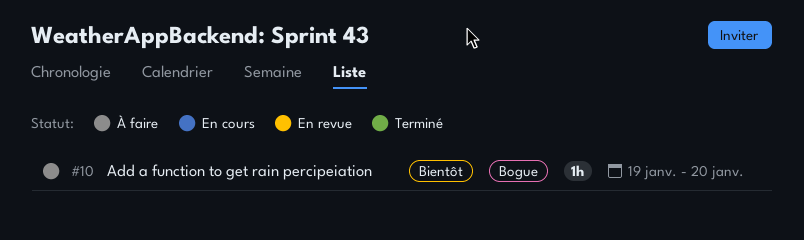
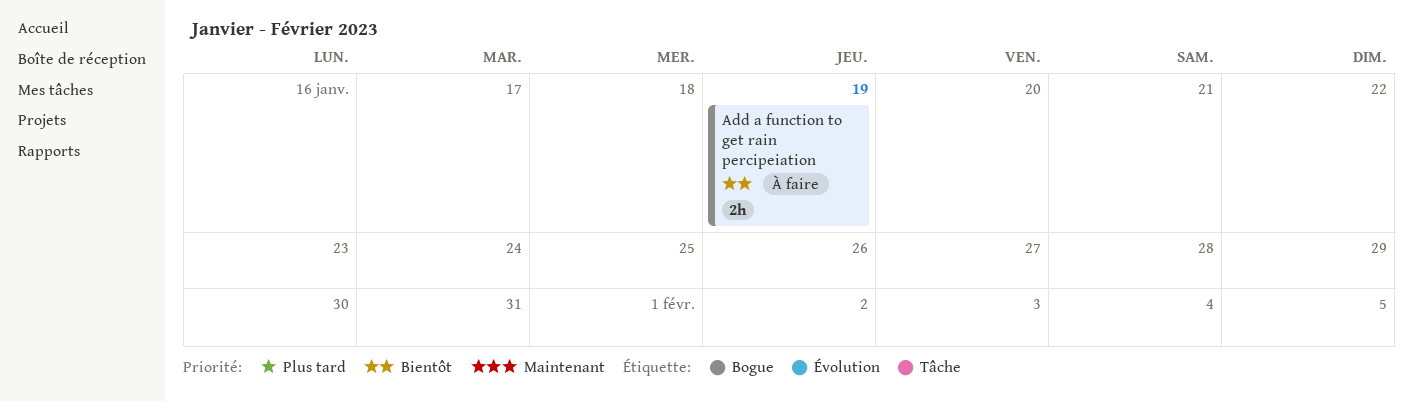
Add a function to get rain percipeiation, estimate: 1h -> 2h
Add a function to get rain percipeiation, due: Jan 20 -> Jan 19

